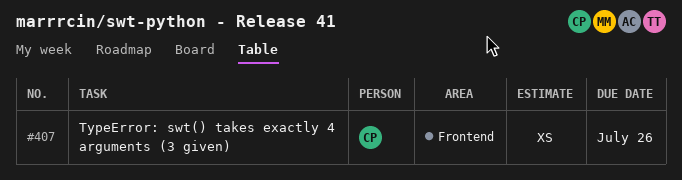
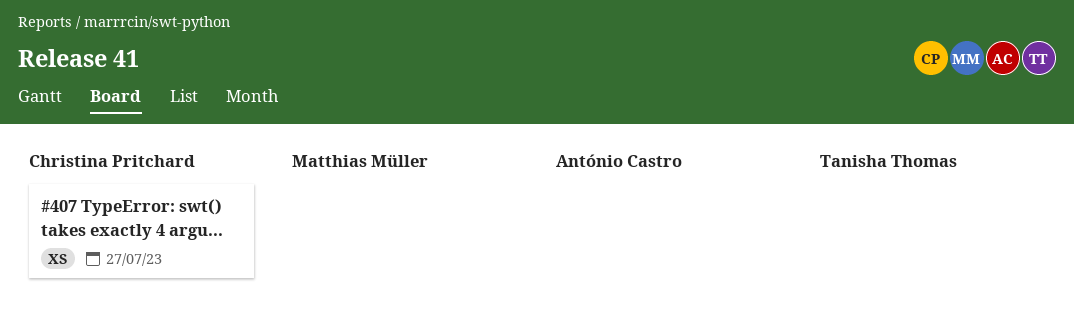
#407, due: Jul 26 -> Jul 27

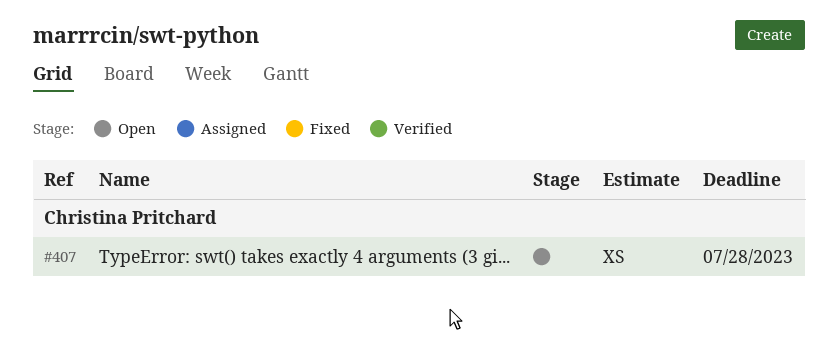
#407, due: Jul 27 -> Jul 28

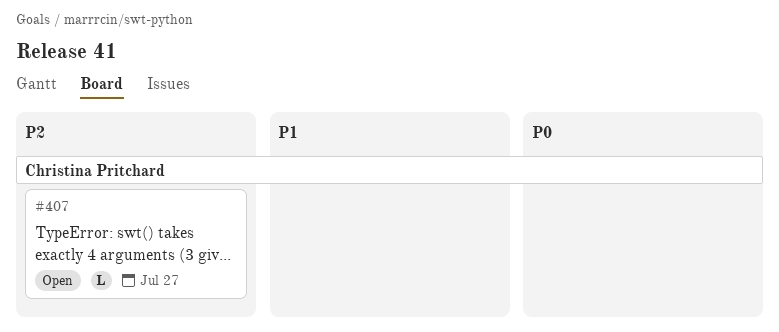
#407, estimate: XS -> L
#407, due: Jul 28 -> Jul 27

